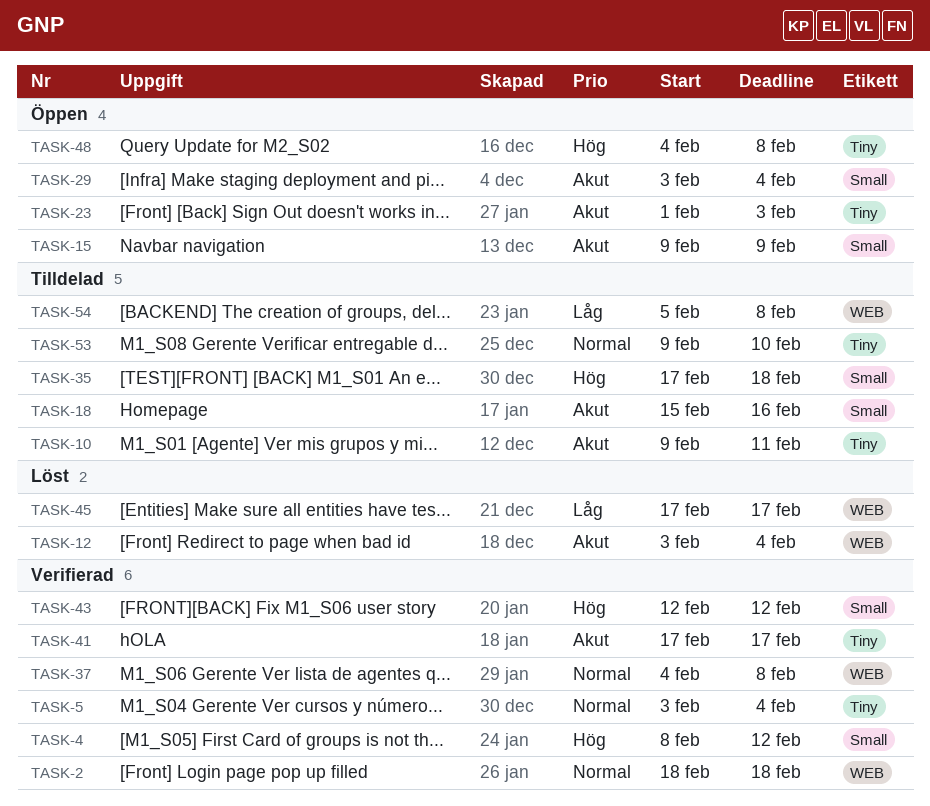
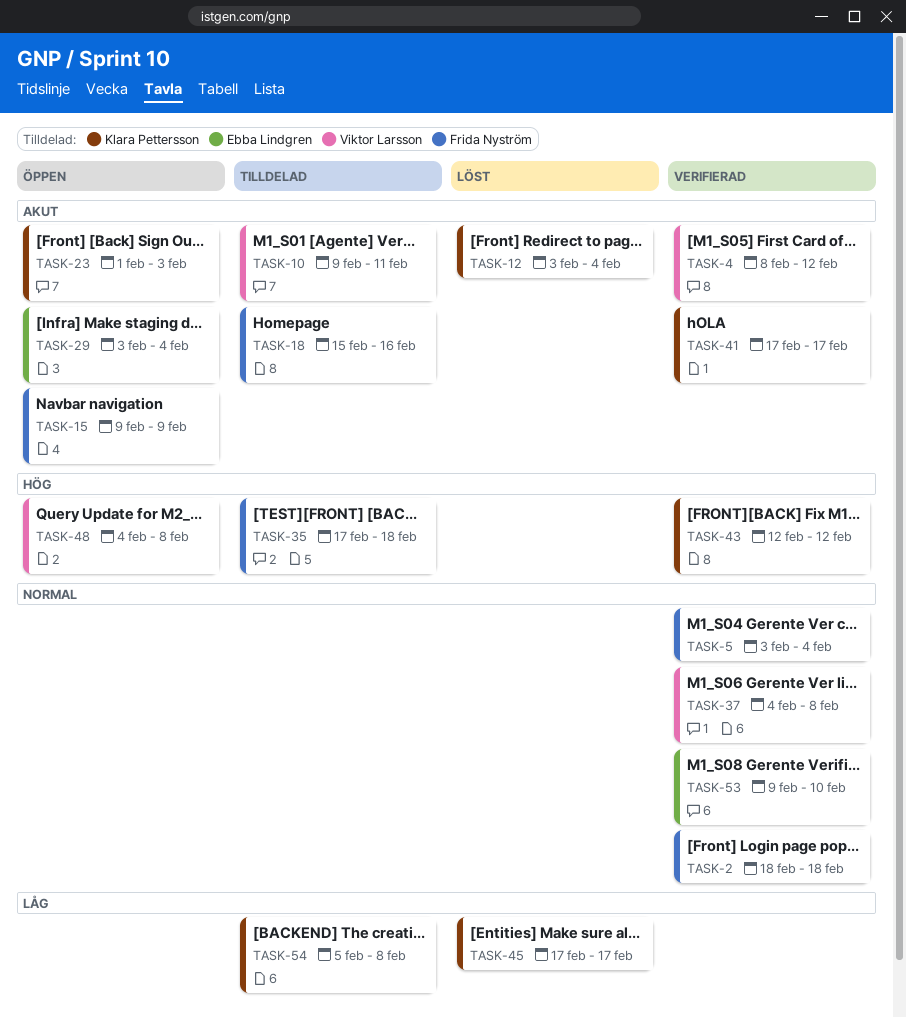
TASK-4, priority: Hög -> Akut
TASK-53, status: Tilldelad -> Verifierad

